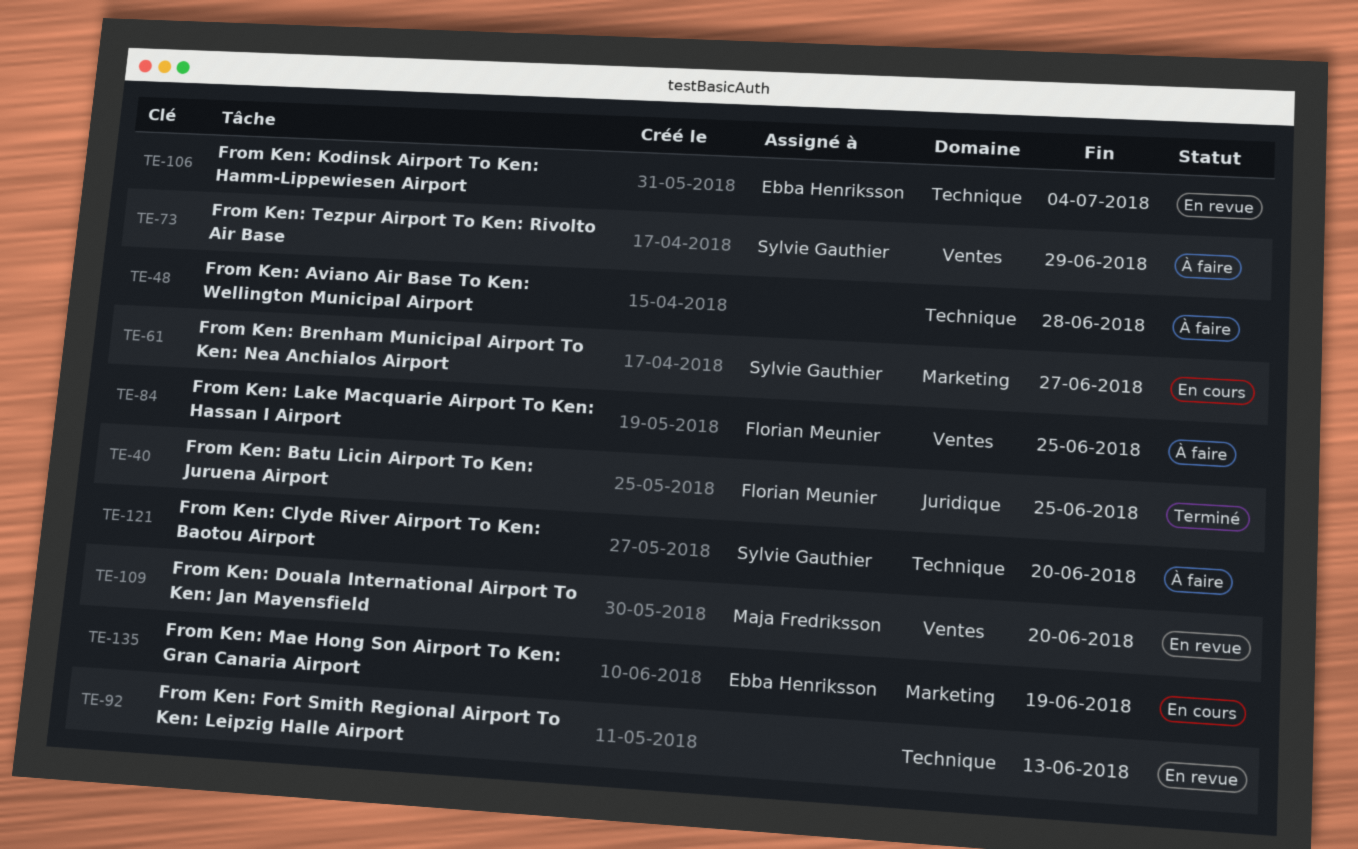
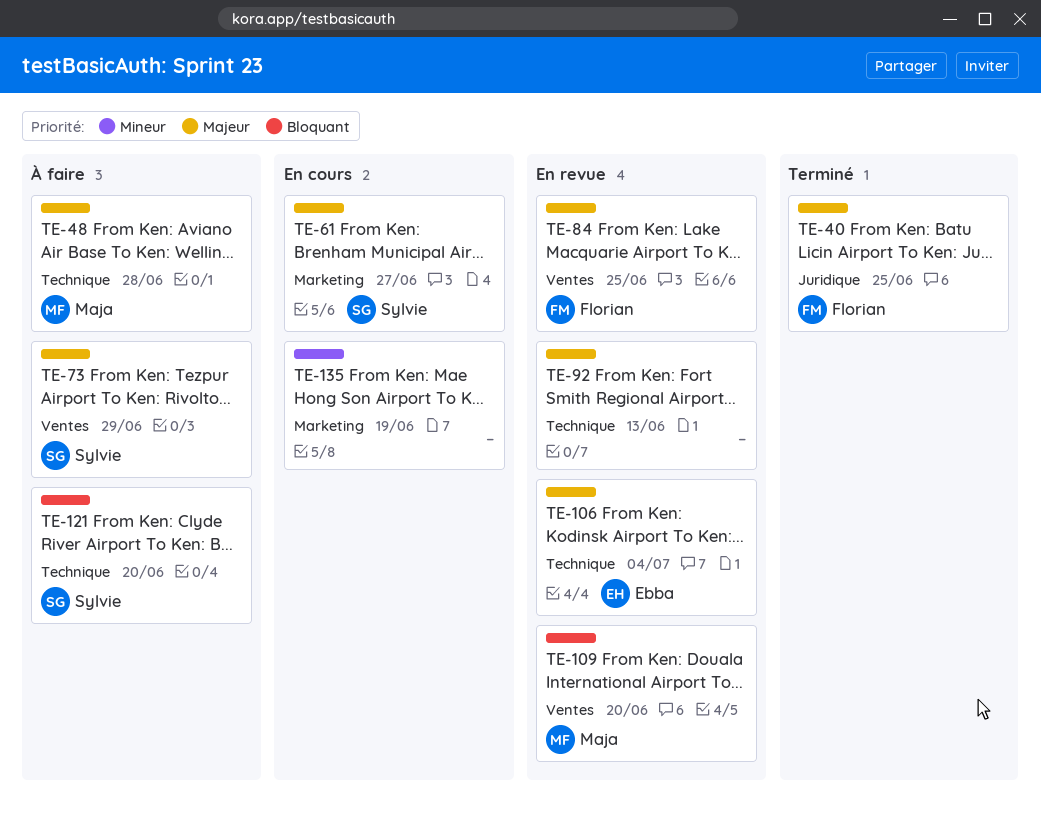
TE-48, owner: none -> Maja Fredriksson
TE-84, status: À faire -> En revue
TE-135, owner: Ebba Henriksson -> none

